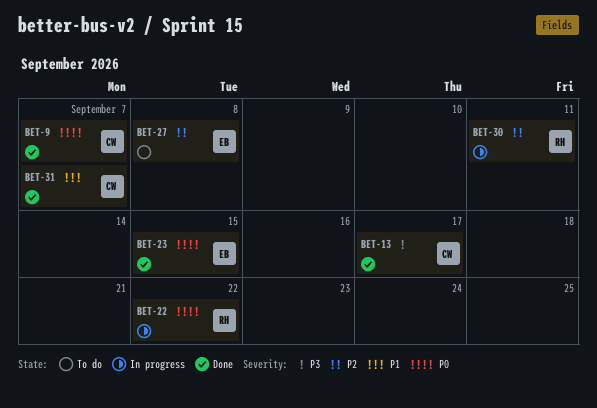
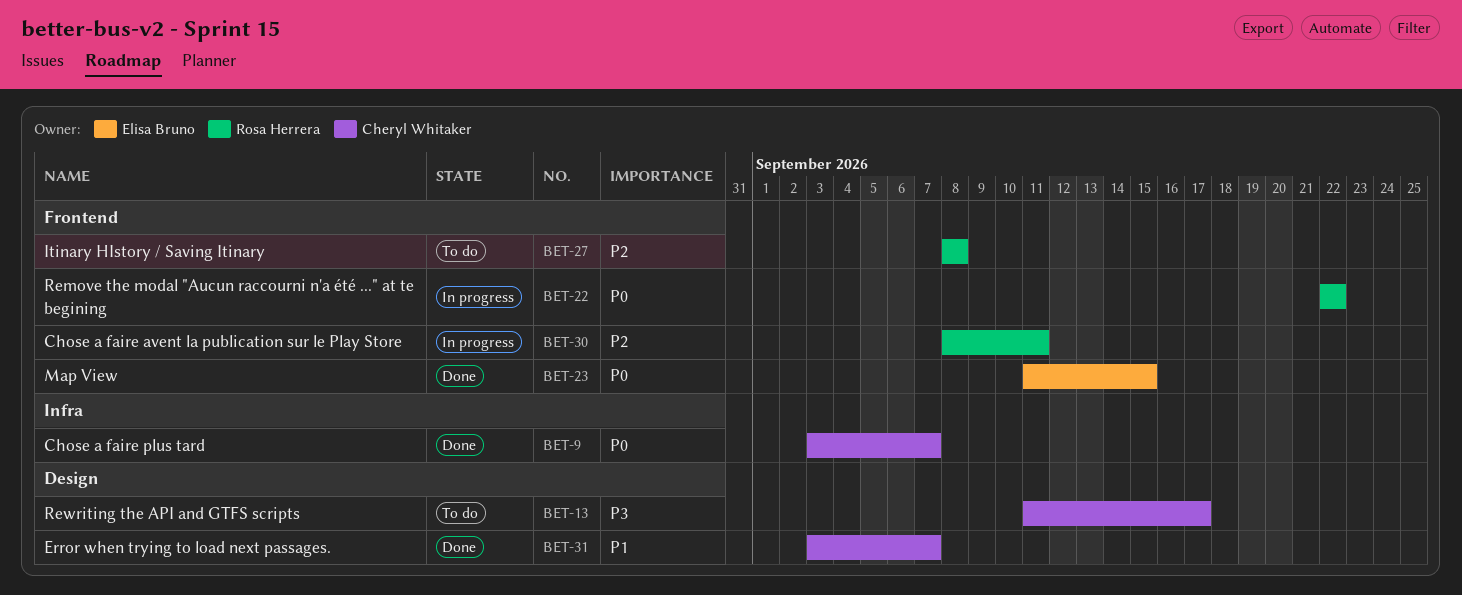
BET-13, status: Done -> To do
BET-27, owner: Elisa Bruno -> Rosa Herrera

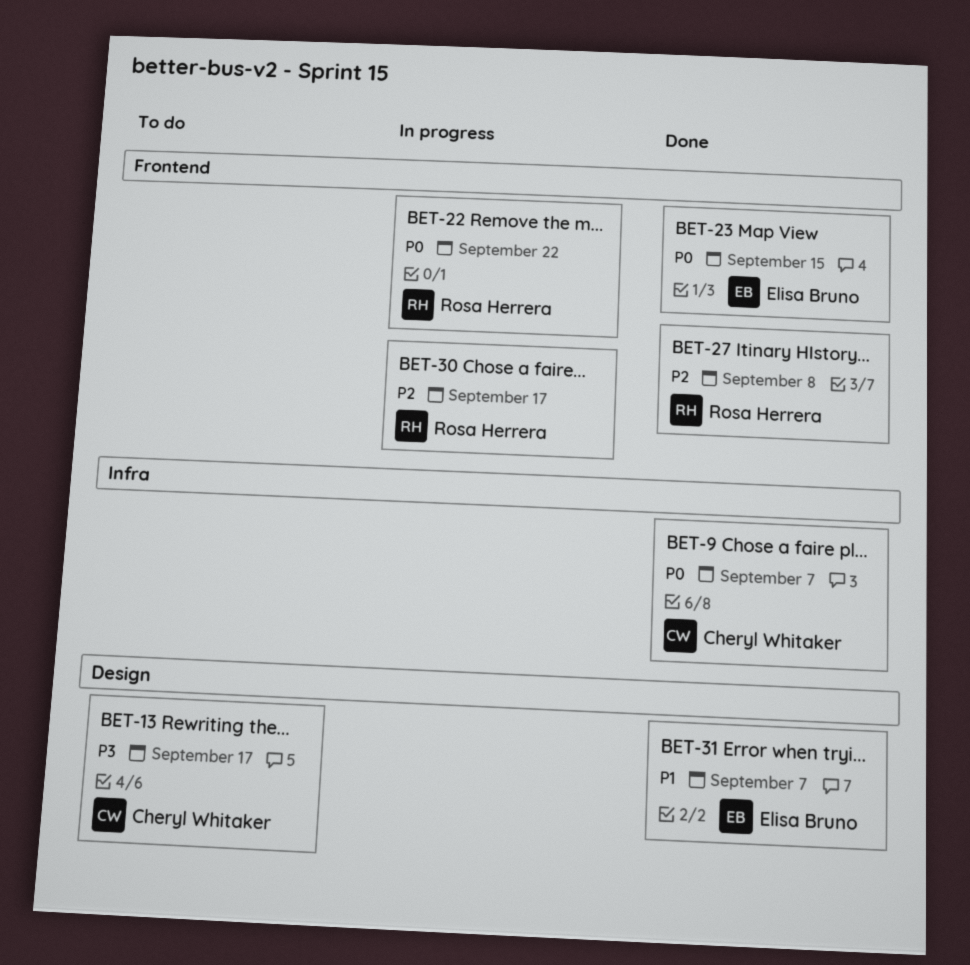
BET-27, status: To do -> Done
BET-30, due: Sep 11 -> Sep 17
BET-31, owner: Cheryl Whitaker -> Elisa Bruno

